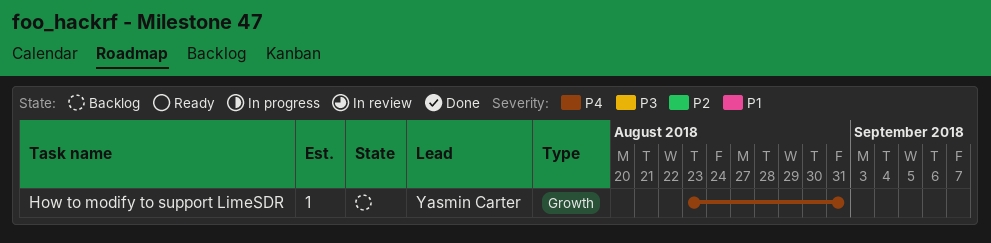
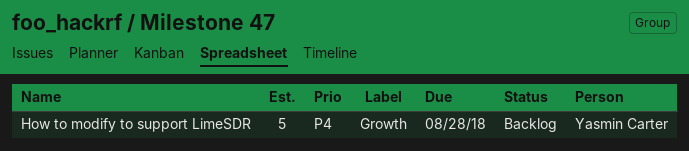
How to modify to support LimeSDR, estimate: 1 -> 5
How to modify to support LimeSDR, due: Aug 31 -> Aug 28

